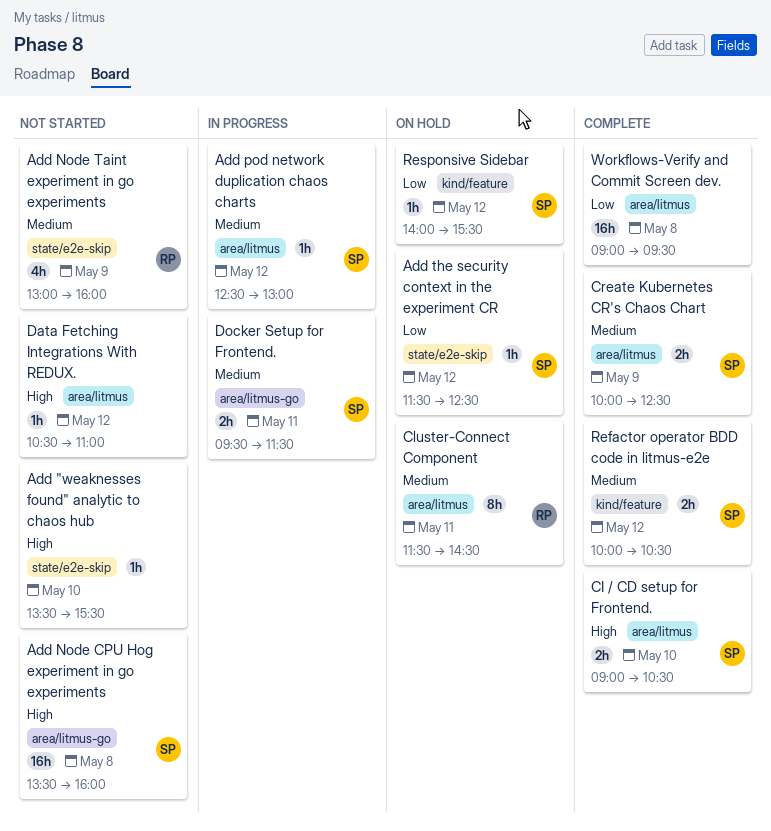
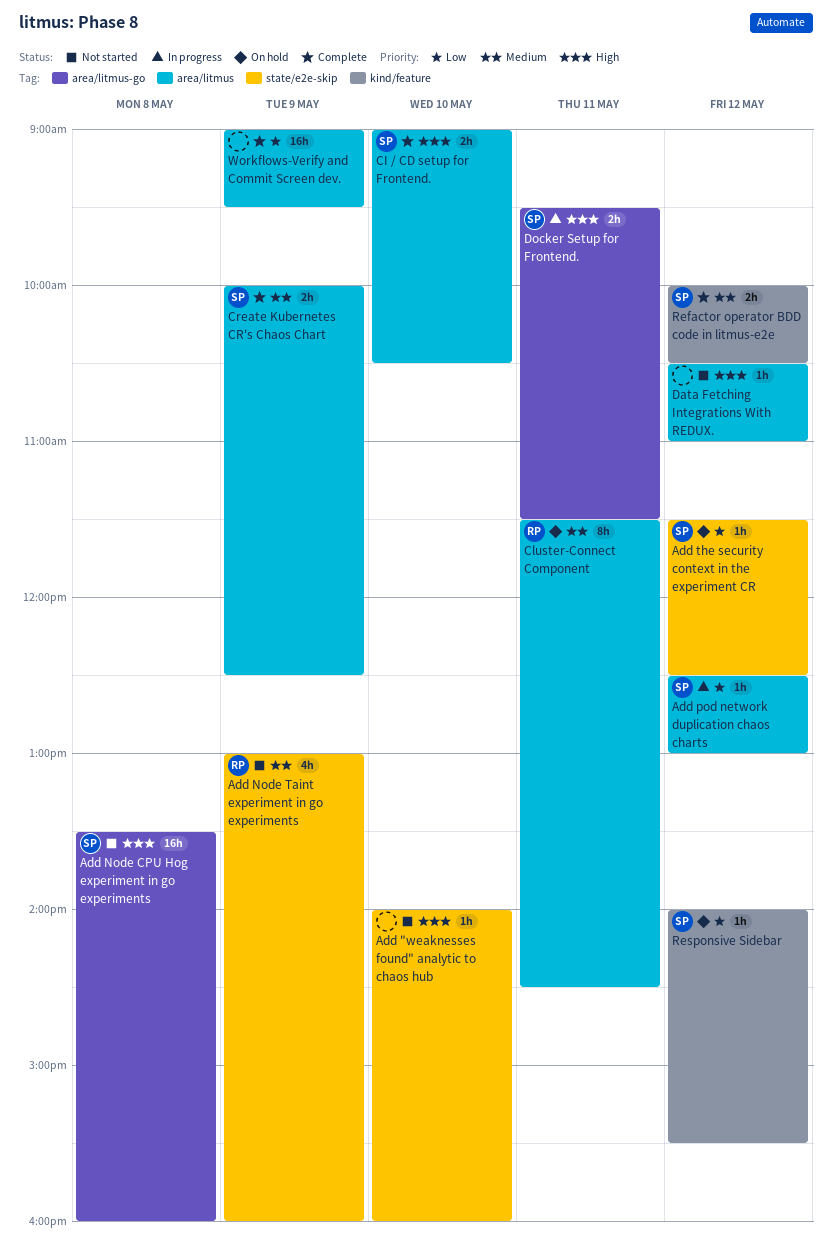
Add "weaknesses found" analytic to chaos hub, begins: 13:30 -> 14:00
Add "weaknesses found" analytic to chaos hub, ends: 15:30 -> 16:00
Add pod network duplication chaos charts, priority: Medium -> Low
Docker Setup for Frontend., priority: Medium -> High
Workflows-Verify and Commit Screen dev., day: May 8 -> May 9

